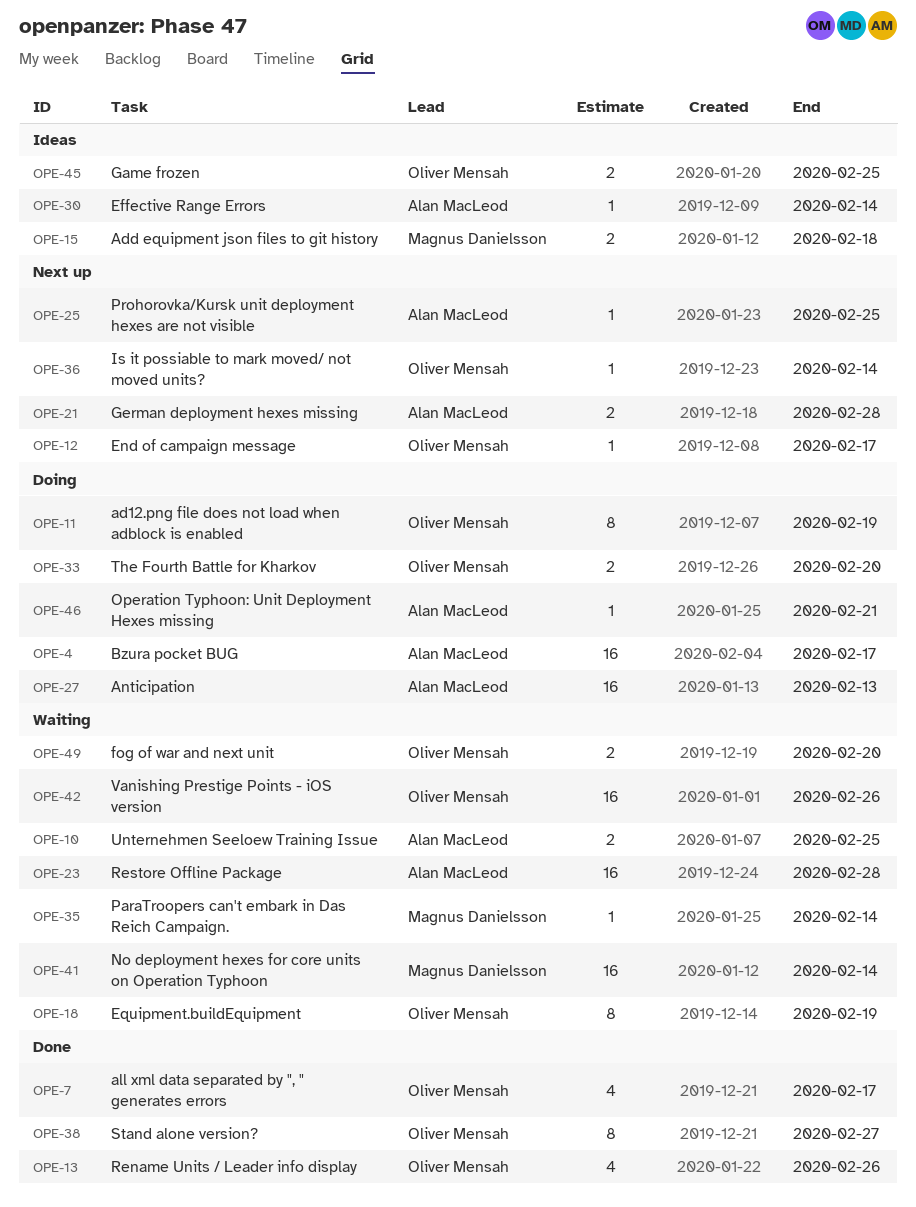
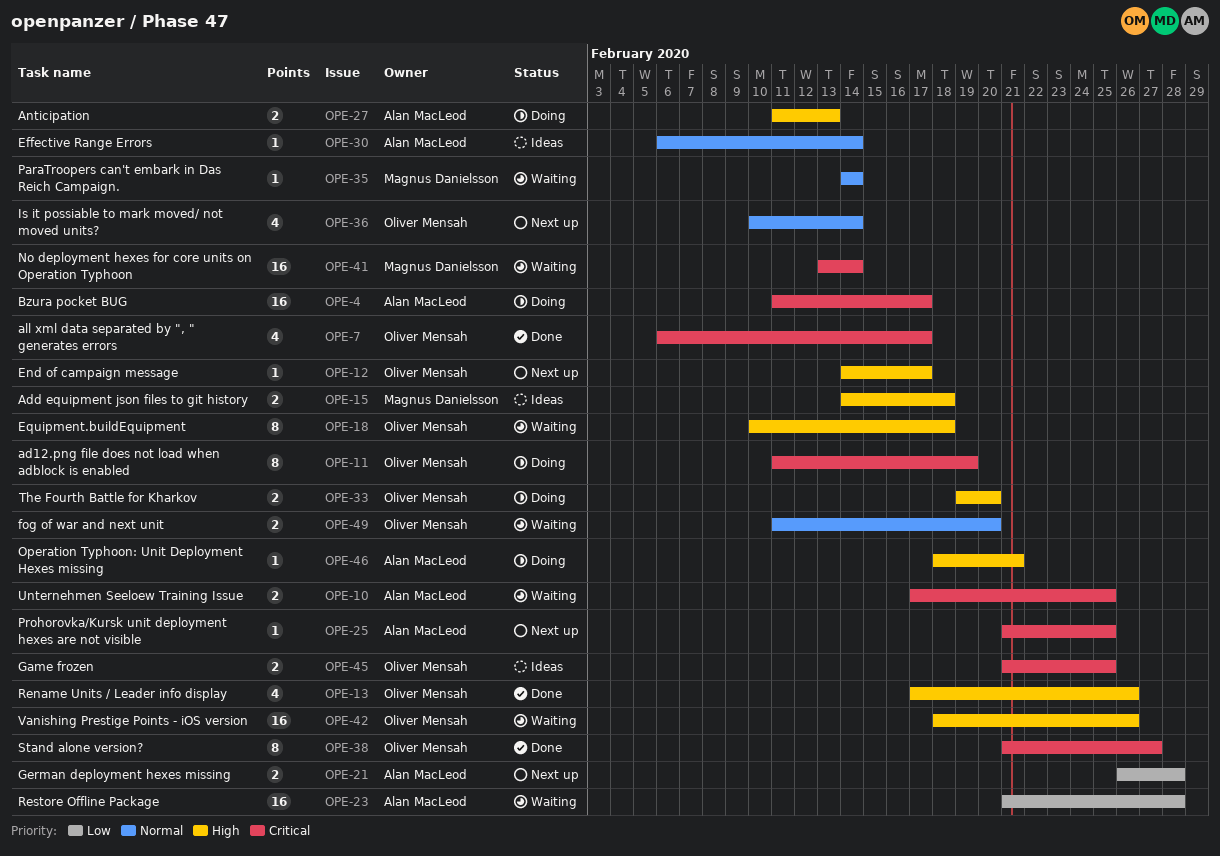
OPE-18, due: Feb 19 -> Feb 18
OPE-27, estimate: 16 -> 2
OPE-36, estimate: 1 -> 4

